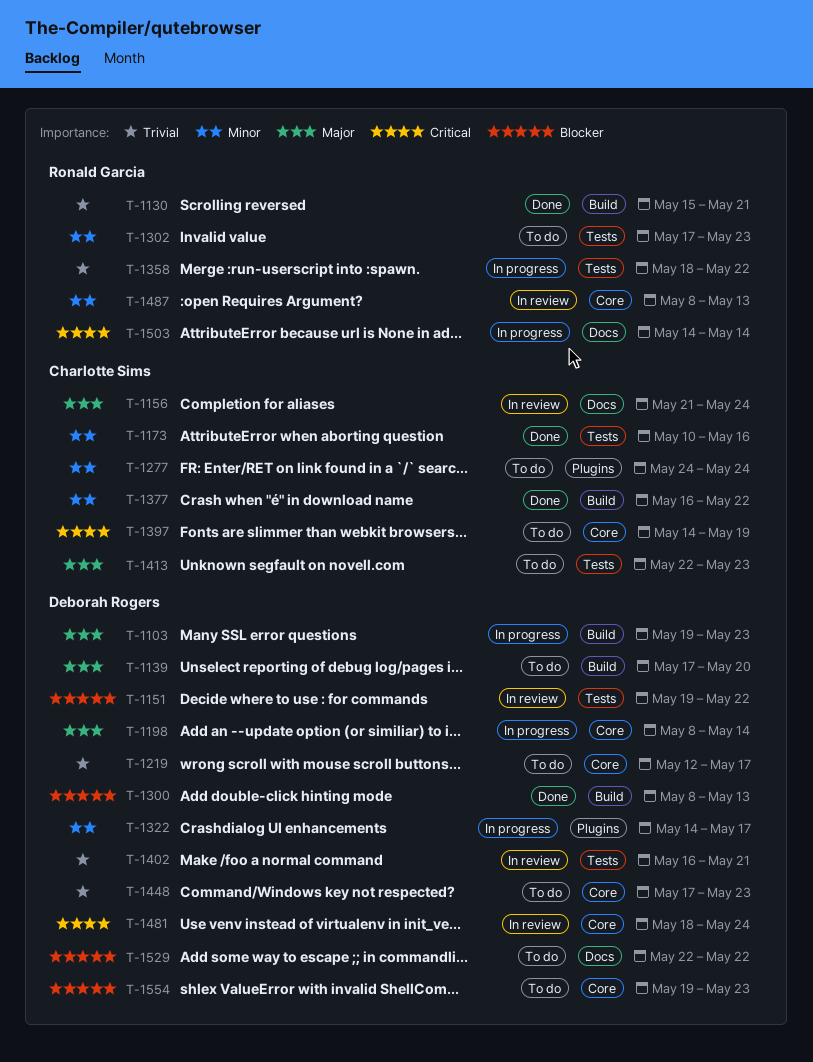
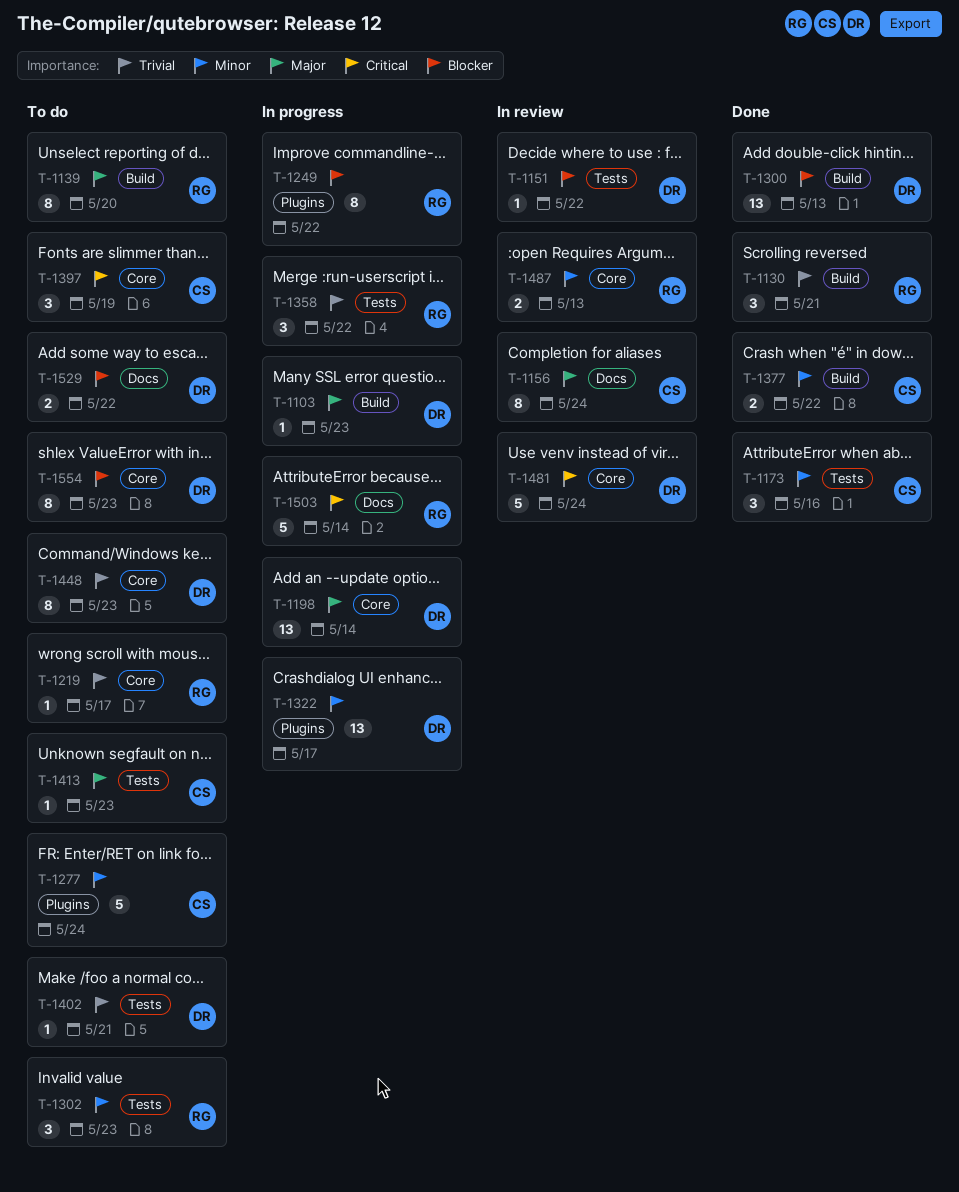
T-1139, owner: Deborah Rogers -> Ronald Garcia
T-1219, owner: Deborah Rogers -> Ronald Garcia
T-1249: none -> present
T-1402, status: In review -> To do

